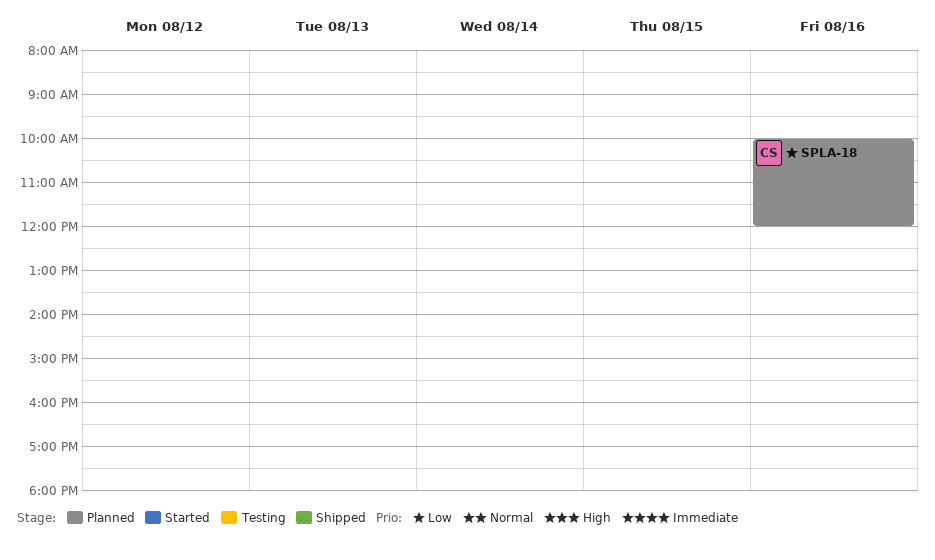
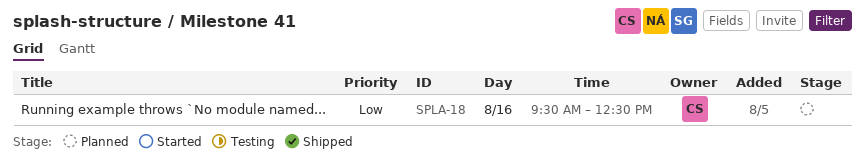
SPLA-18, begins: 10:00 -> 09:30
SPLA-18, ends: 12:00 -> 12:30

